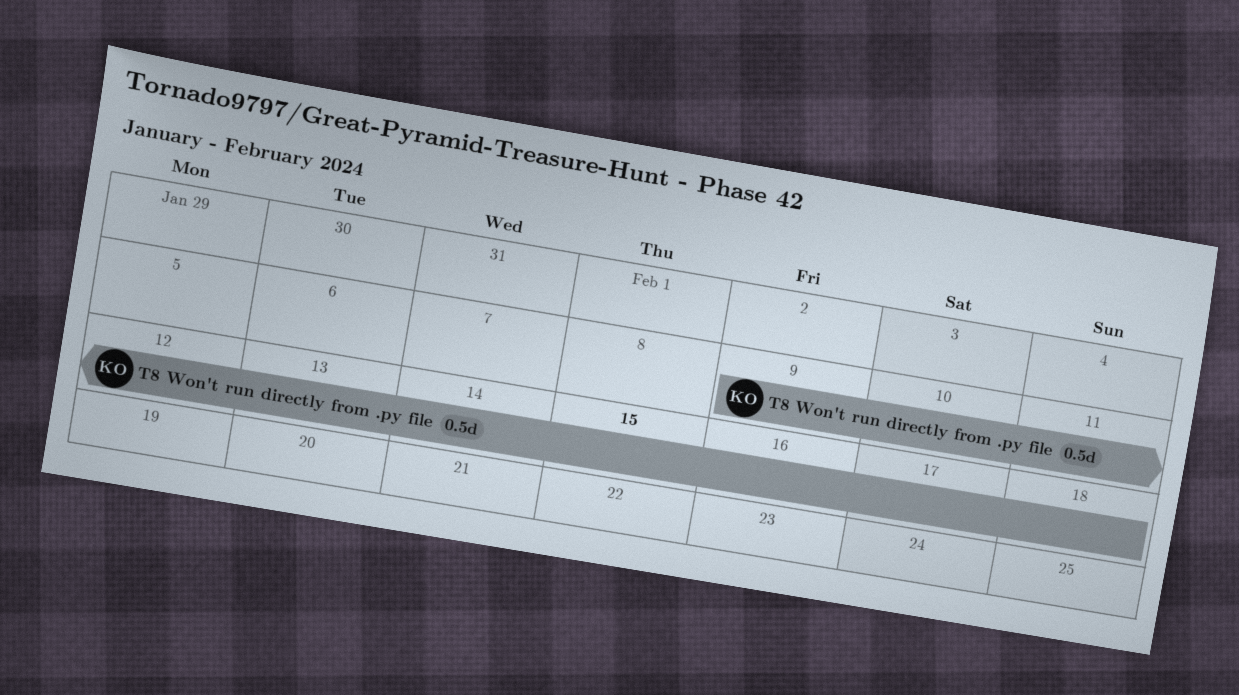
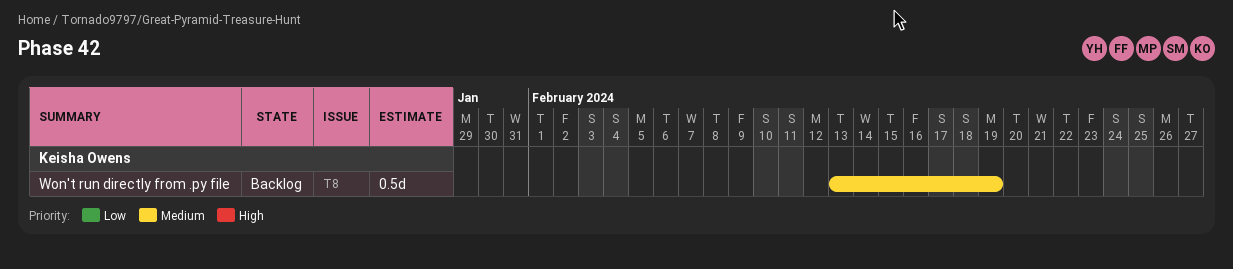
T8, start: Feb 9 -> Feb 13
T8, due: Feb 18 -> Feb 19

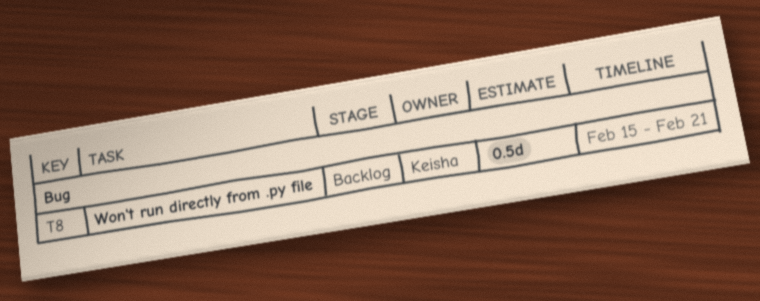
T8, start: Feb 13 -> Feb 15
T8, due: Feb 19 -> Feb 21

